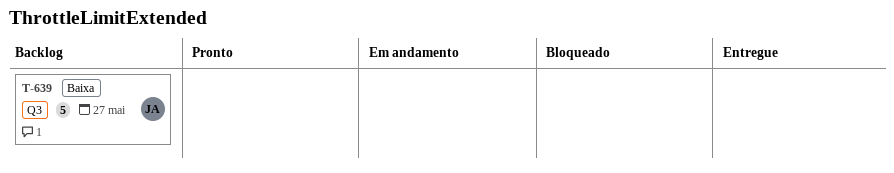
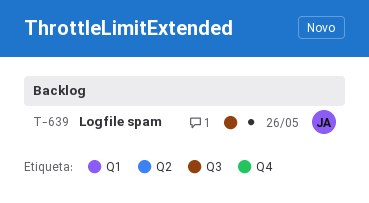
T-639, estimate: 5 -> 1
T-639, due: May 27 -> May 26

